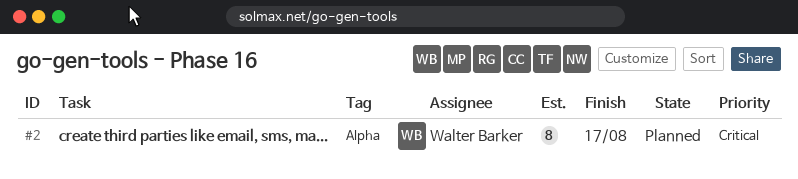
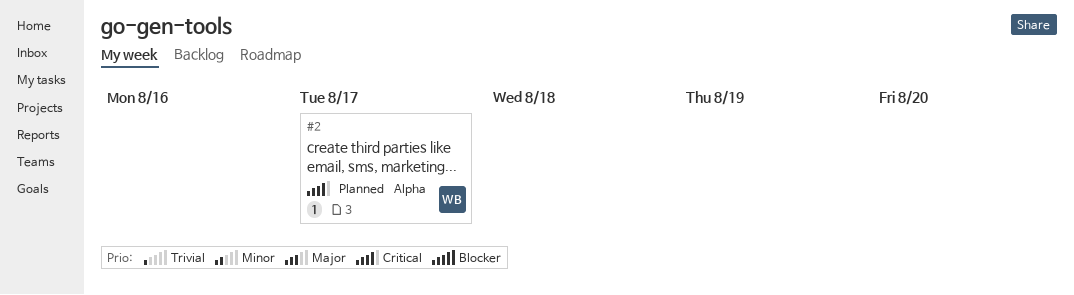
#2, estimate: 8 -> 1

